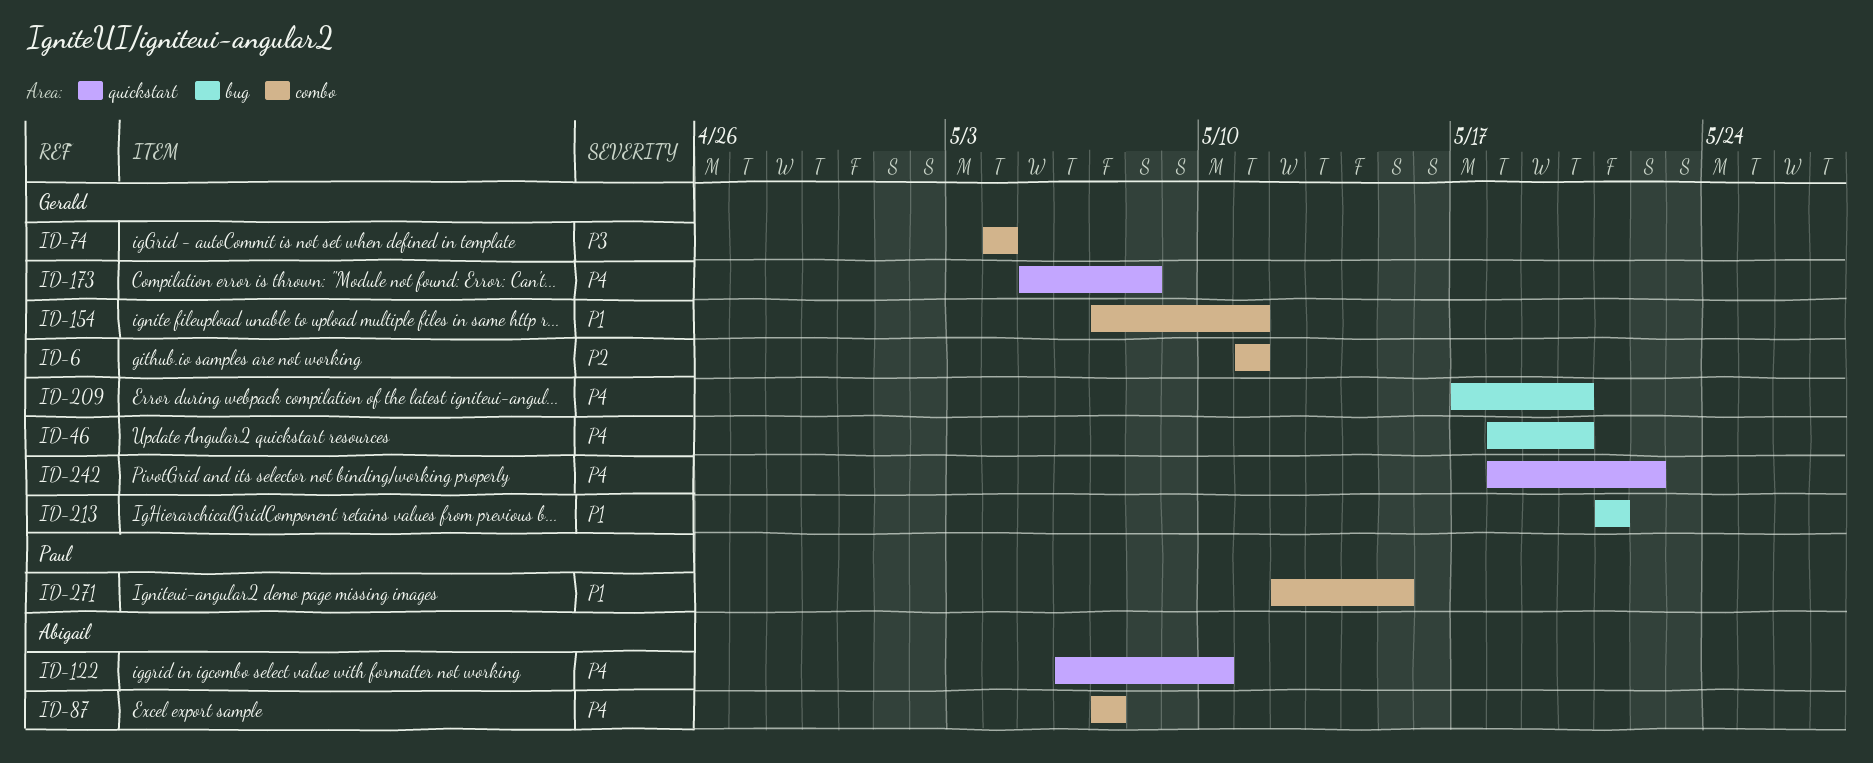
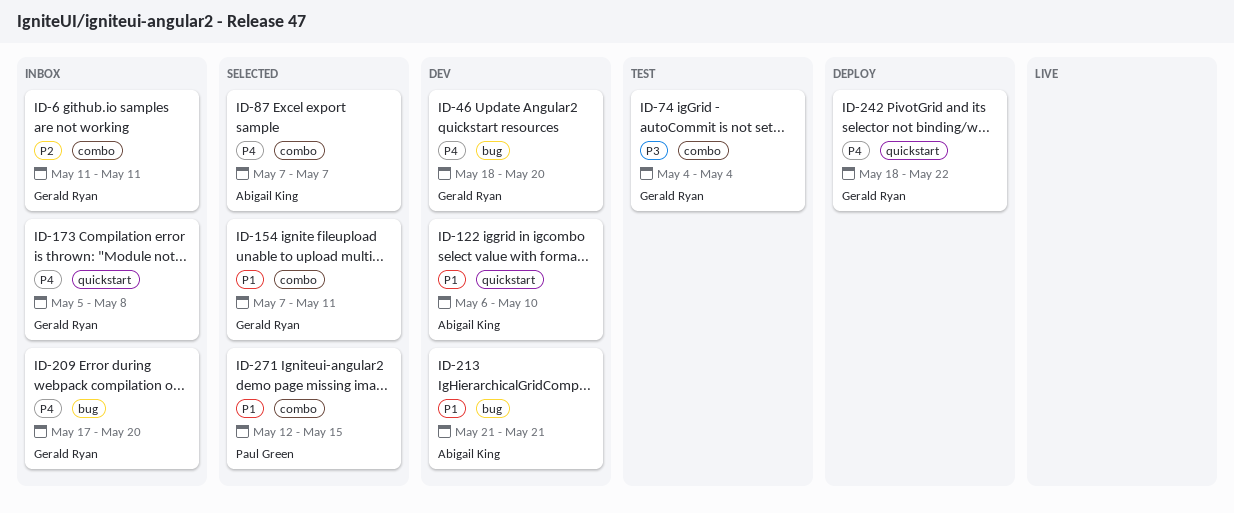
ID-122, priority: P4 -> P1
ID-213, owner: Gerald Ryan -> Abigail King

